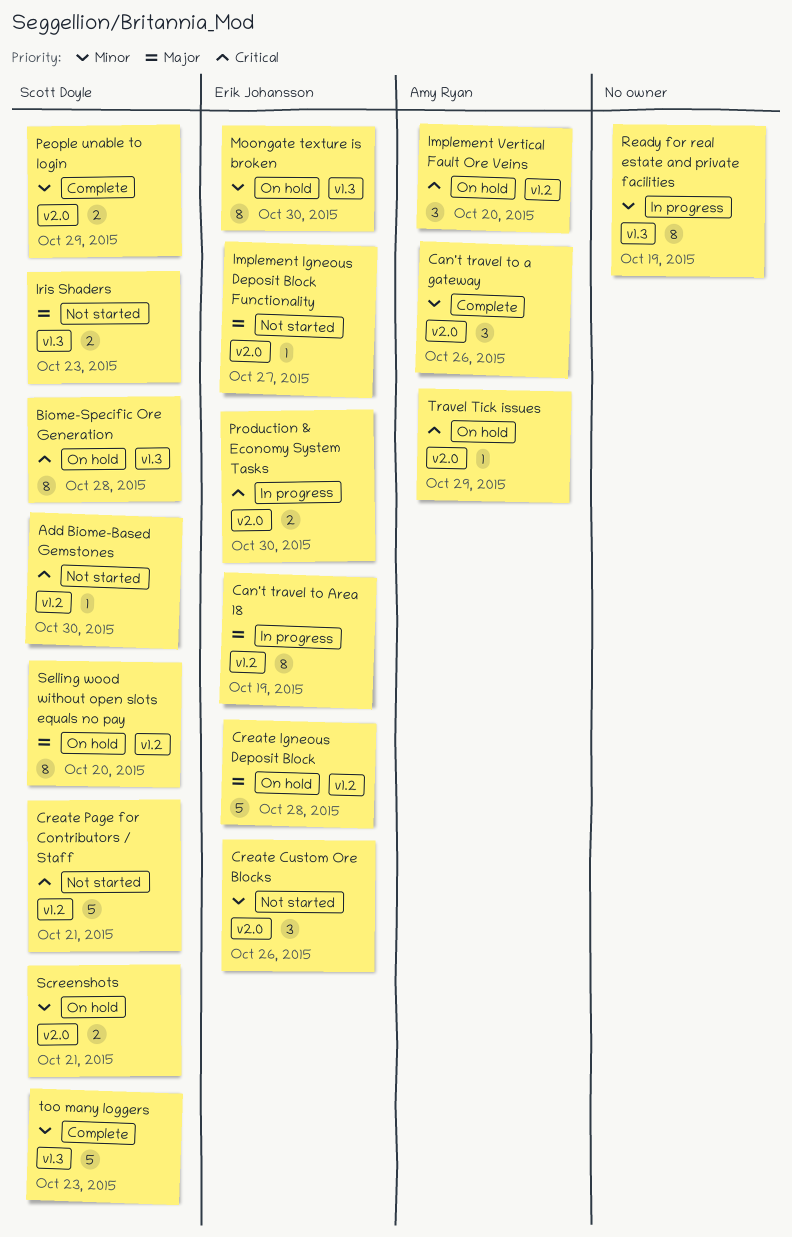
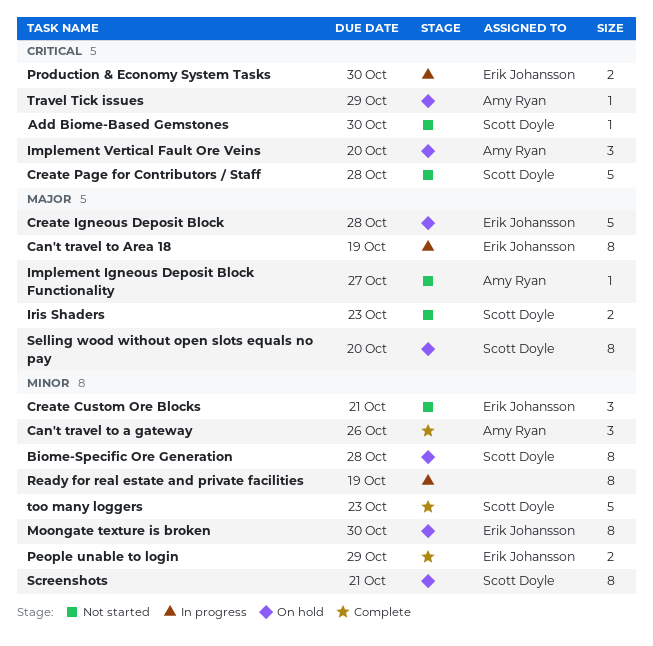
Biome-Specific Ore Generation, priority: Critical -> Minor
Create Custom Ore Blocks, due: Oct 26 -> Oct 21
Create Page for Contributors / Staff, due: Oct 21 -> Oct 28
Implement Igneous Deposit Block Functionality, owner: Erik Johansson -> Amy Ryan
People unable to login, owner: Scott Doyle -> Erik Johansson
Screenshots, estimate: 2 -> 8

